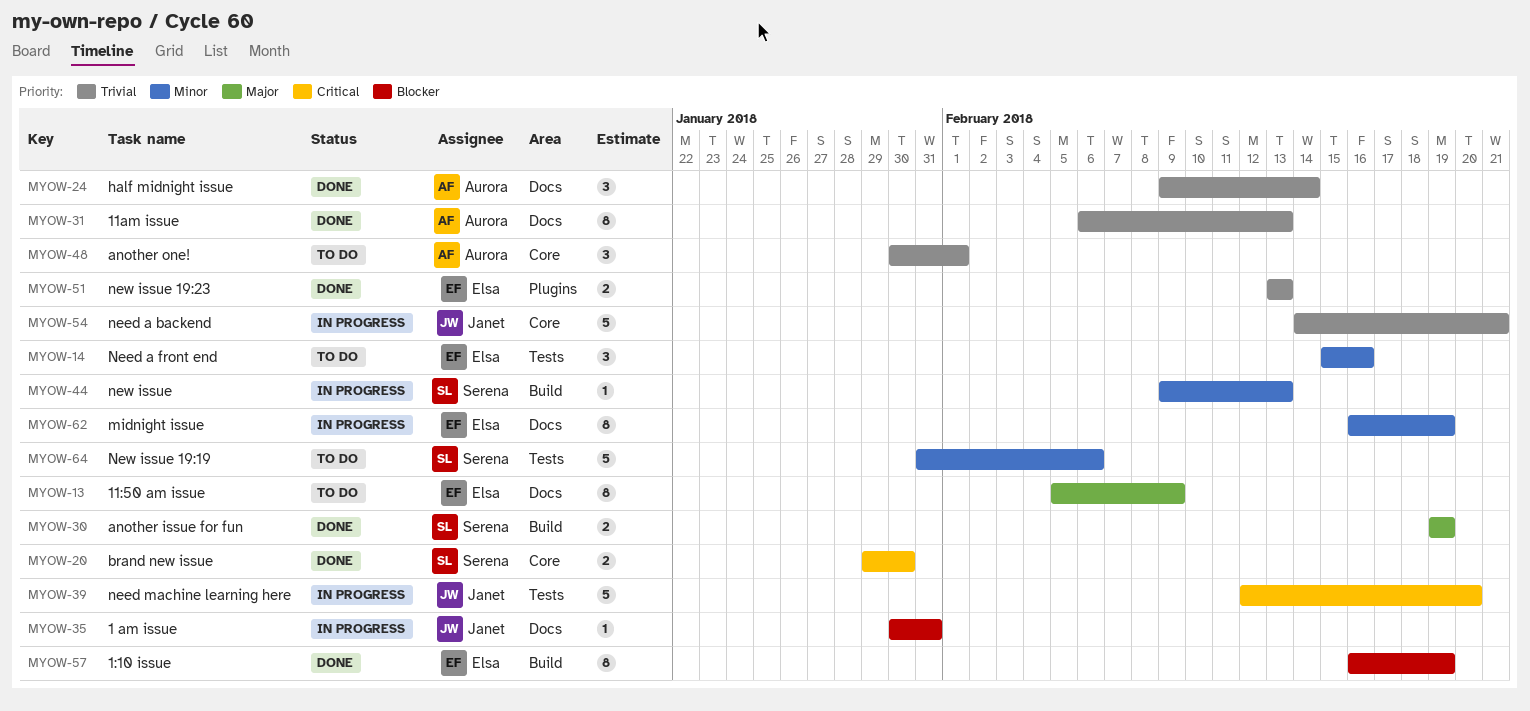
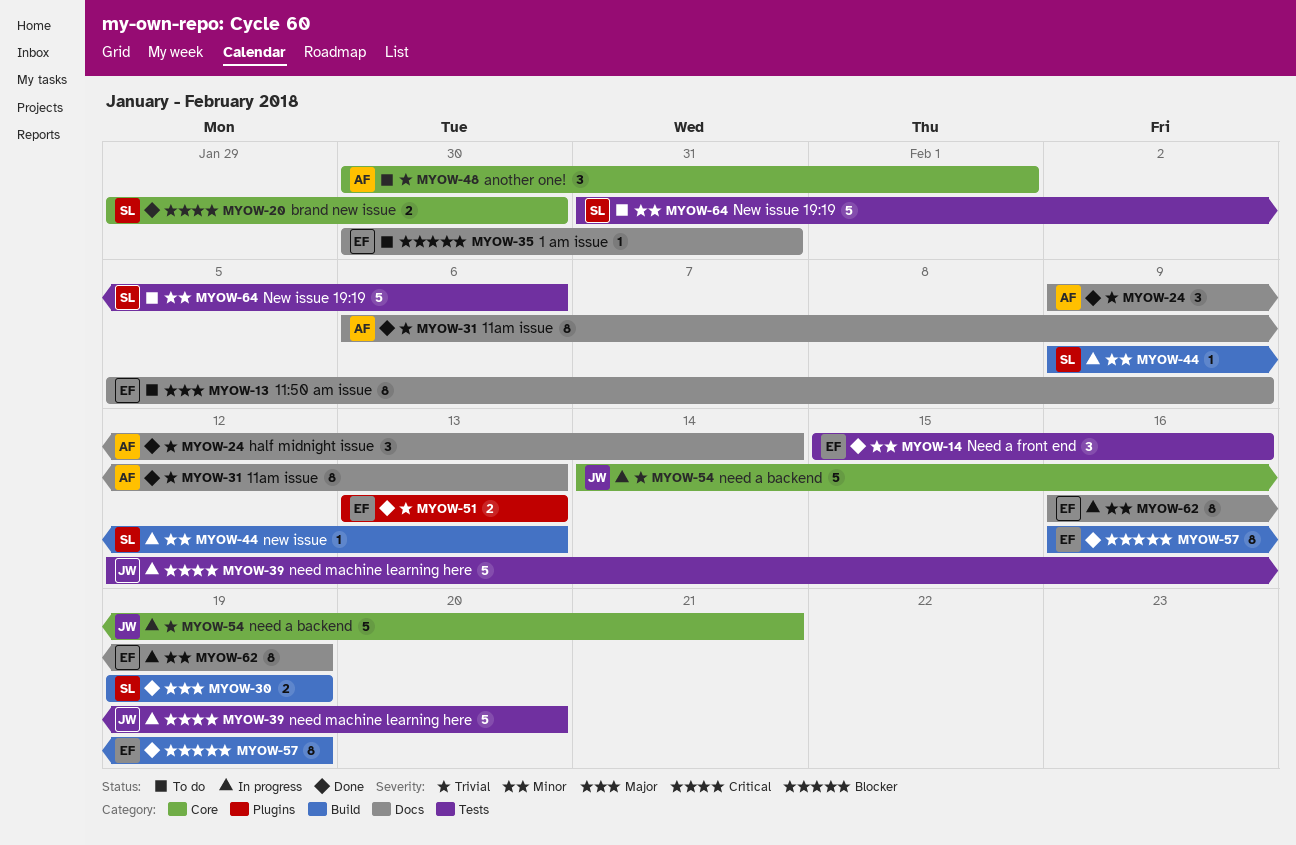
MYOW-14, status: To do -> Done
MYOW-35, status: In progress -> To do
MYOW-35, owner: Janet -> Elsa

